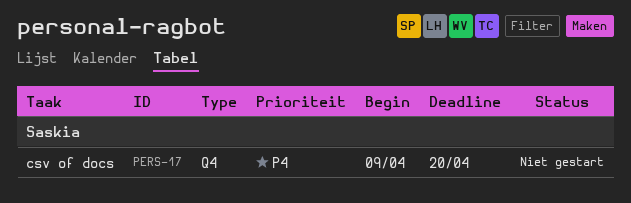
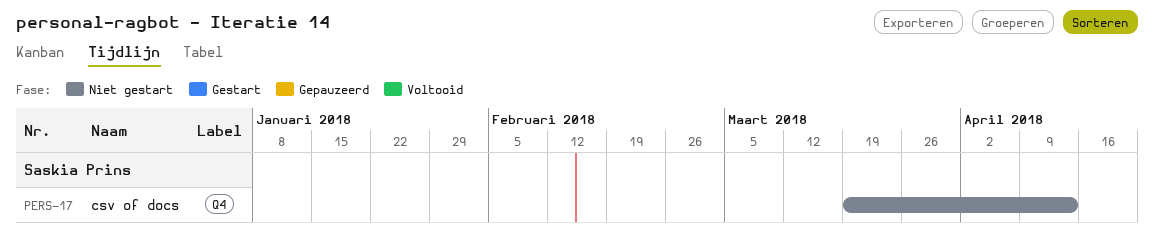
PERS-17, start: Apr 9 -> Mar 19
PERS-17, due: Apr 20 -> Apr 13

